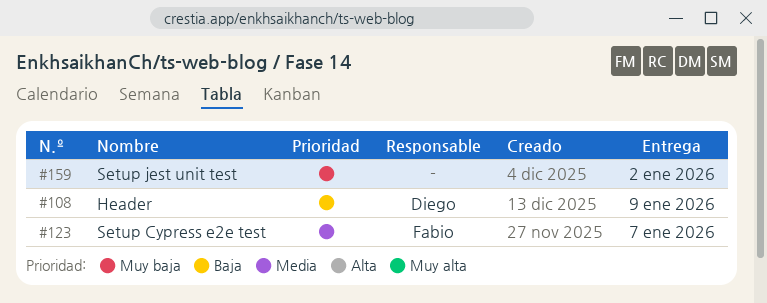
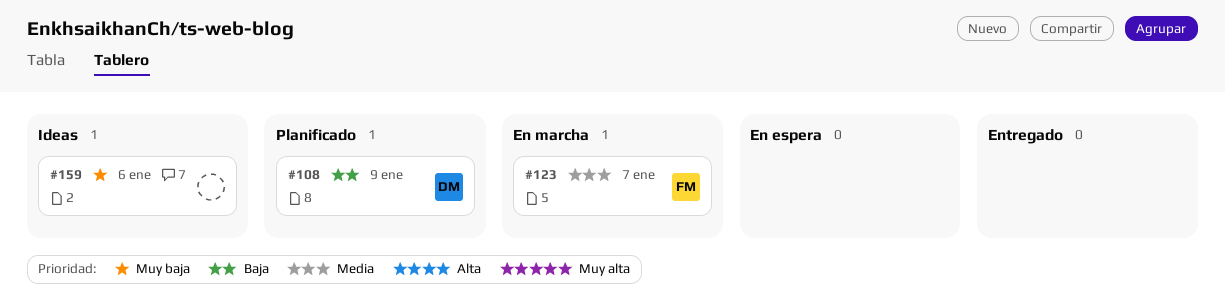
#159, due: Jan 2 -> Jan 6

